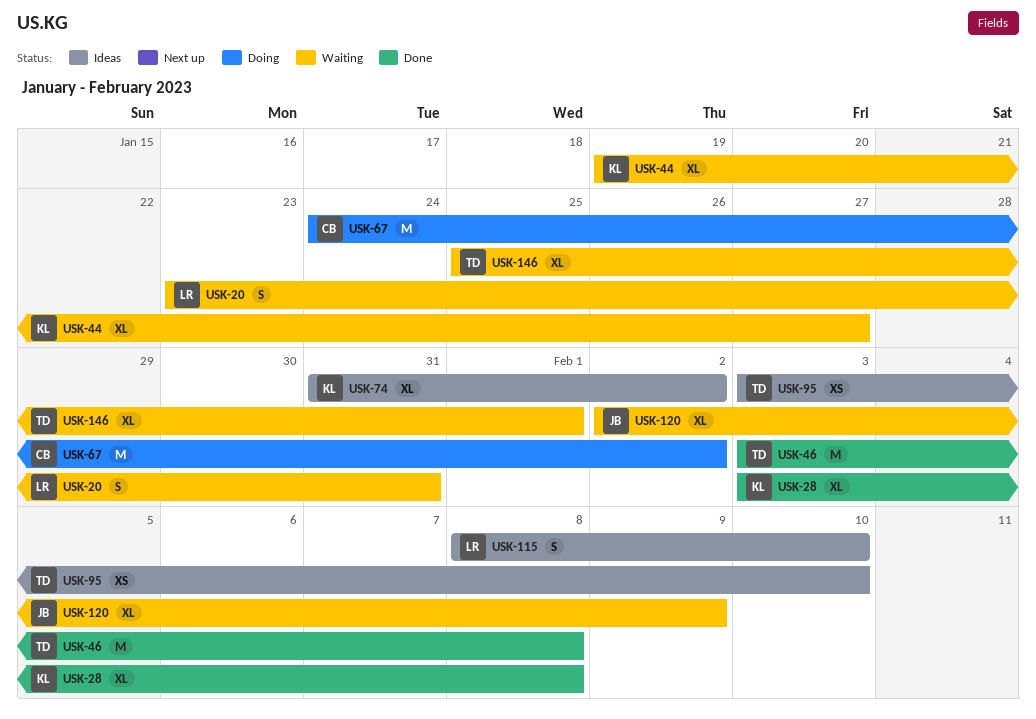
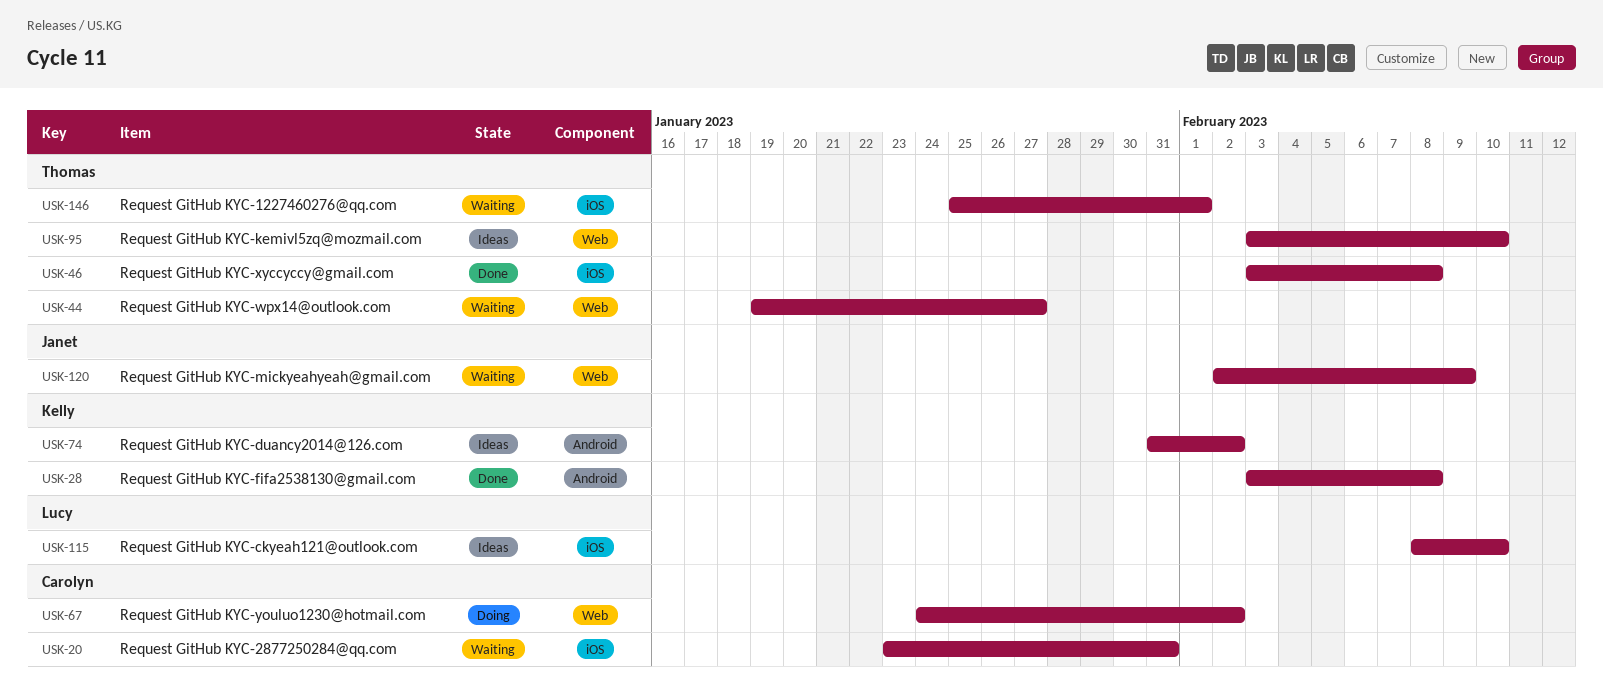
USK-20, owner: Lucy -> Carolyn
USK-44, owner: Kelly -> Thomas

